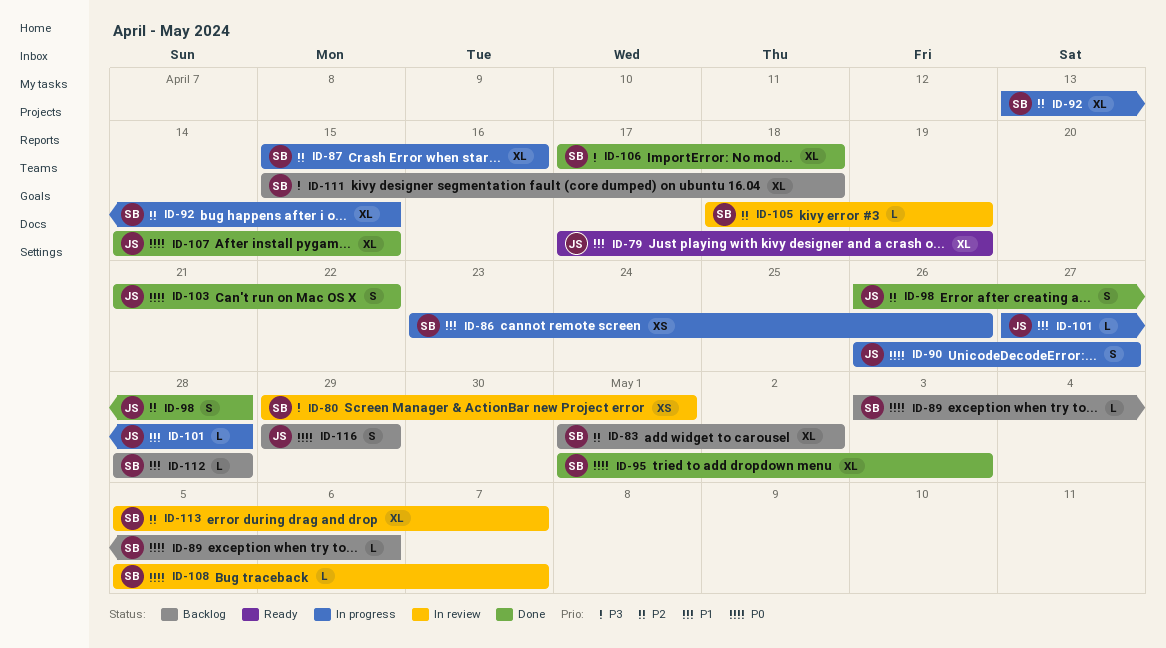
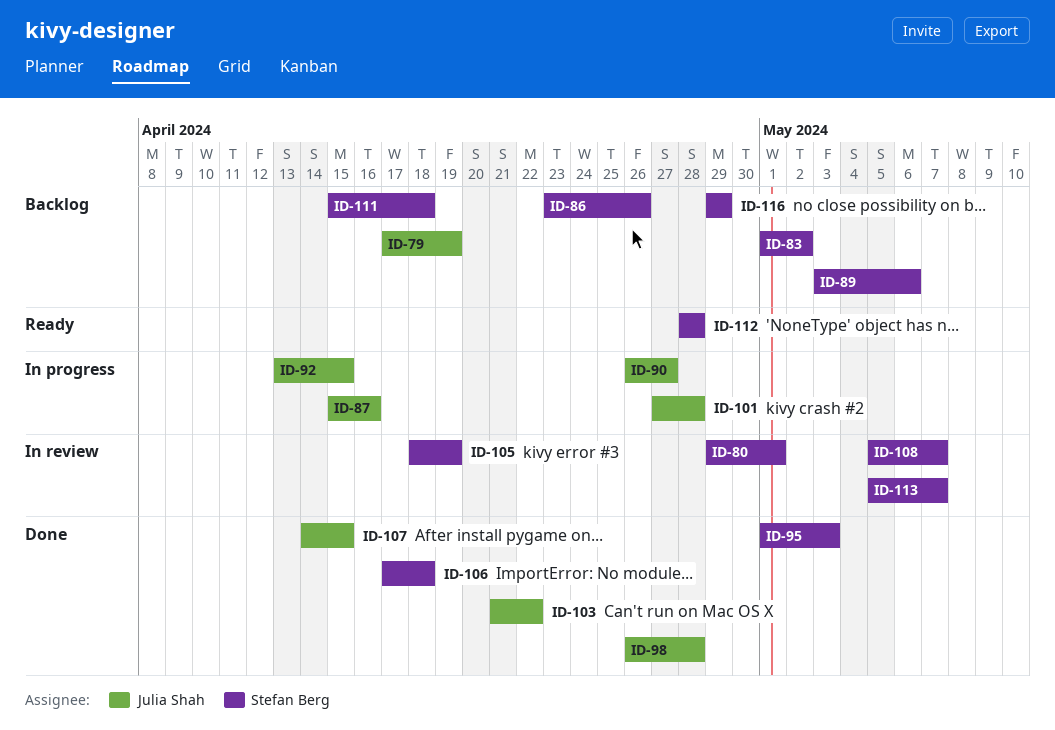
ID-79, status: Ready -> Backlog
ID-86, status: In progress -> Backlog
ID-87, owner: Stefan Berg -> Julia Shah
ID-92, owner: Stefan Berg -> Julia Shah
ID-112, status: Backlog -> Ready
ID-116, owner: Julia Shah -> Stefan Berg

